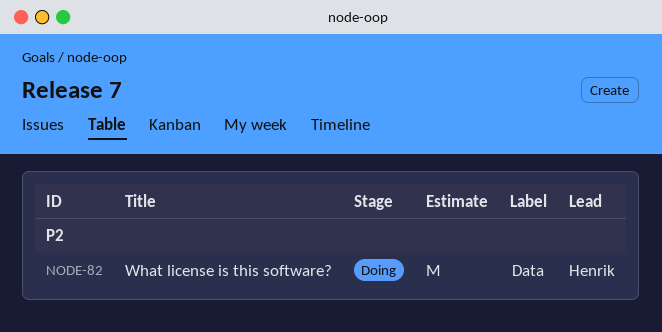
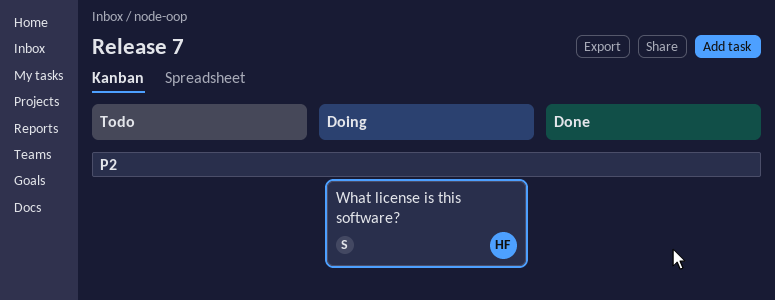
What license is this software?, estimate: M -> S

